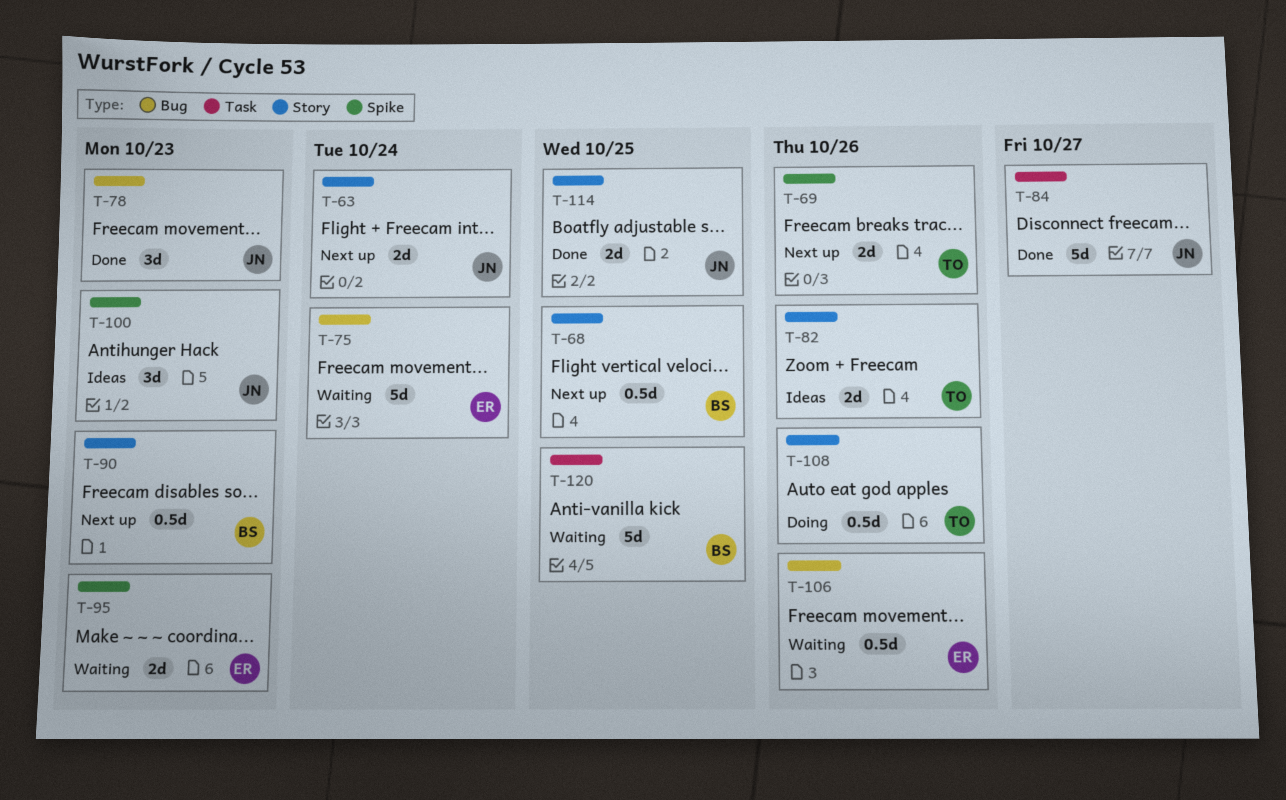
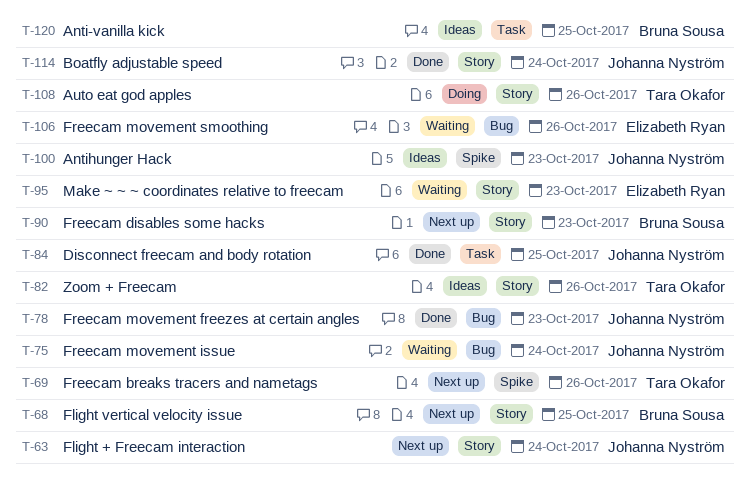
T-75, owner: Elizabeth Ryan -> Johanna Nyström
T-84, due: Oct 27 -> Oct 25
T-95, label: Spike -> Story
T-114, due: Oct 25 -> Oct 24
T-120, status: Waiting -> Ideas

